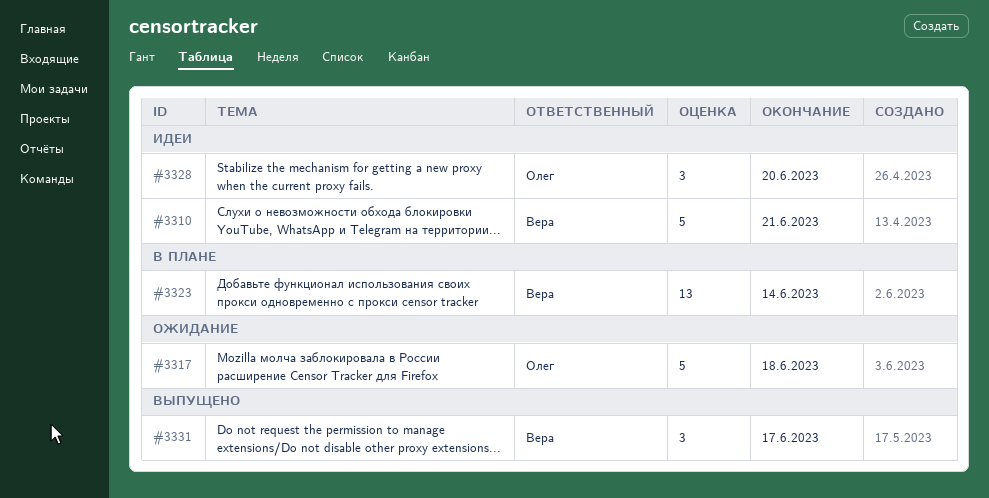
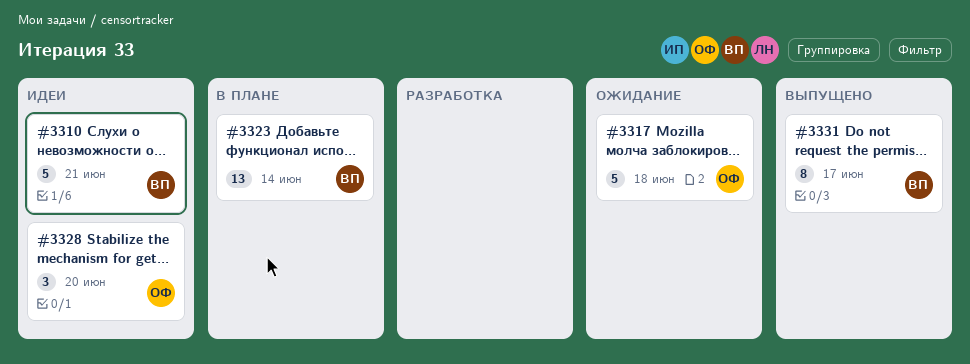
#3331, estimate: 3 -> 8

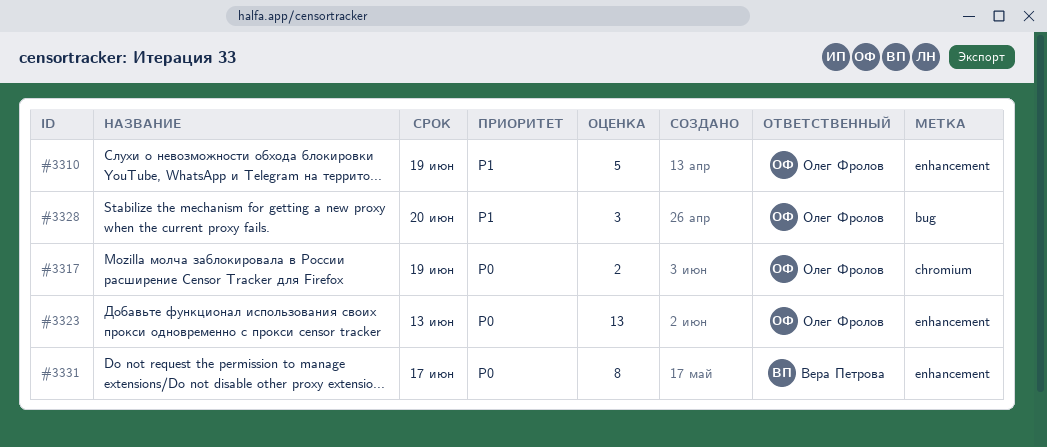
#3310, owner: Вера Петрова -> Олег Фролов
#3310, due: Jun 21 -> Jun 19
#3317, estimate: 5 -> 2
#3317, due: Jun 18 -> Jun 19
#3323, owner: Вера Петрова -> Олег Фролов
#3323, due: Jun 14 -> Jun 13

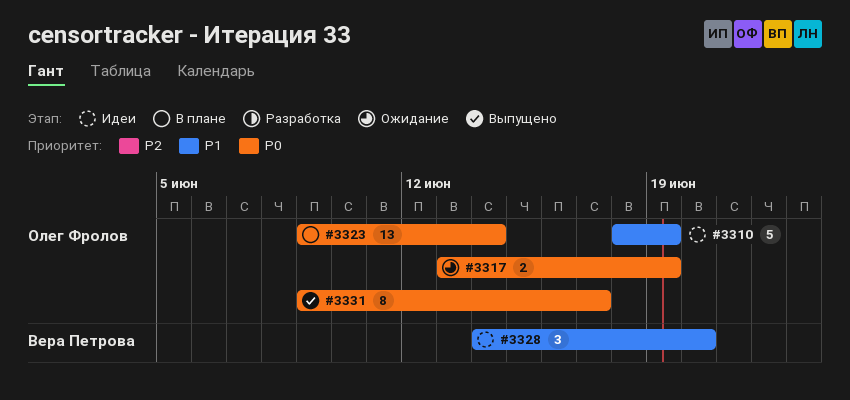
#3323, due: Jun 13 -> Jun 14
#3328, owner: Олег Фролов -> Вера Петрова
#3331, owner: Вера Петрова -> Олег Фролов

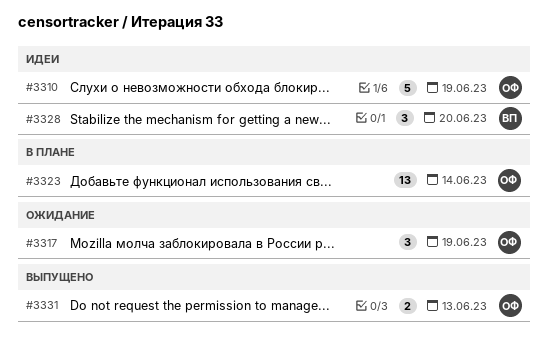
#3317, estimate: 2 -> 3
#3331, estimate: 8 -> 2
#3331, due: Jun 17 -> Jun 13

